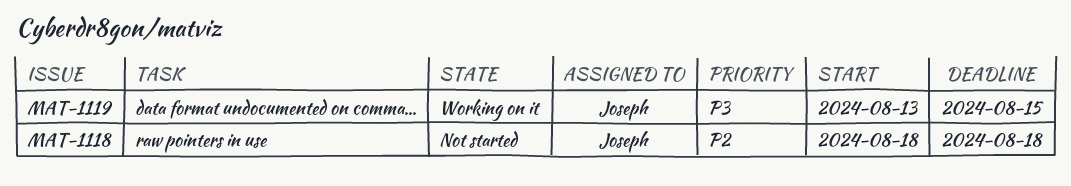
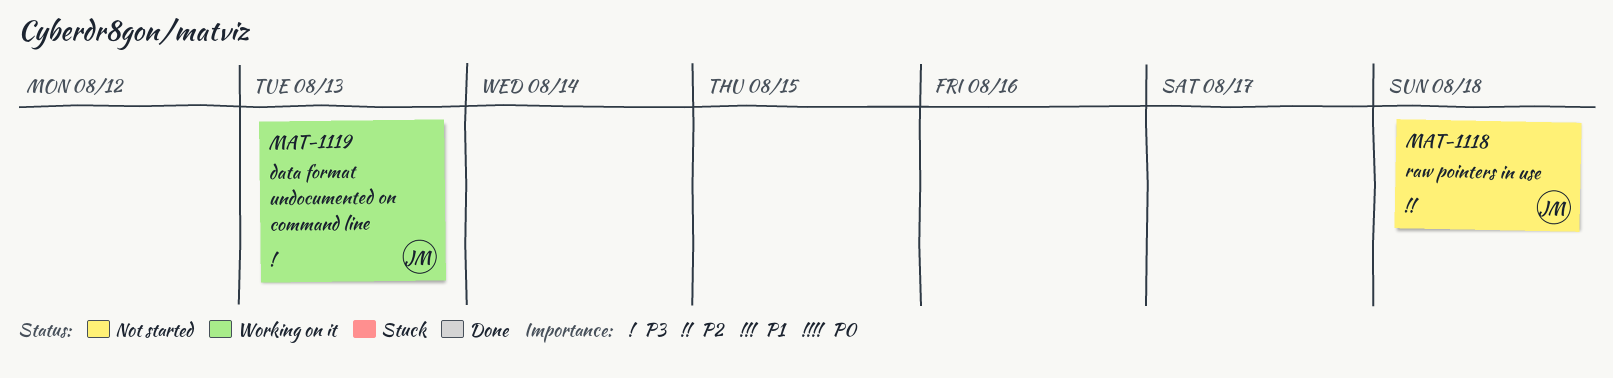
MAT-1119, due: Aug 15 -> Aug 13

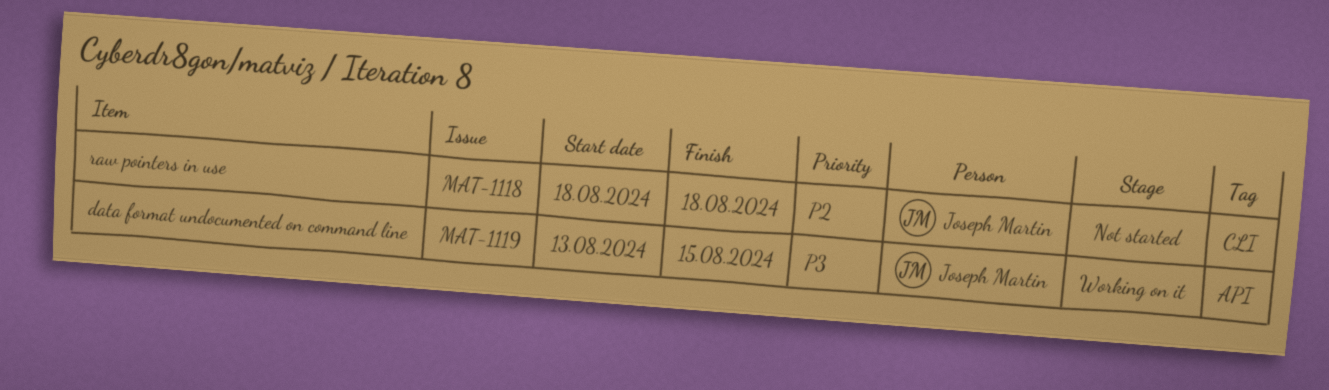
MAT-1119, due: Aug 13 -> Aug 15

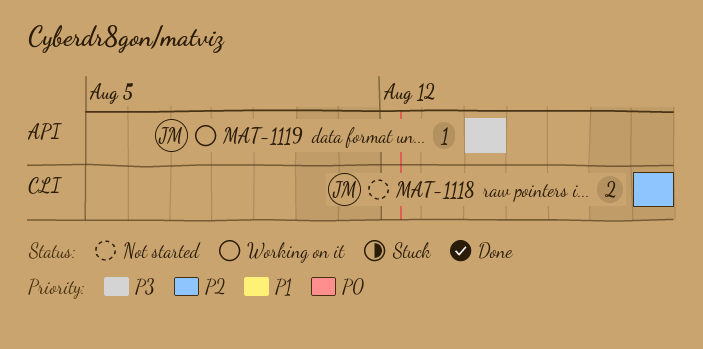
MAT-1119, start: Aug 13 -> Aug 14
MAT-1119, due: Aug 15 -> Aug 14

